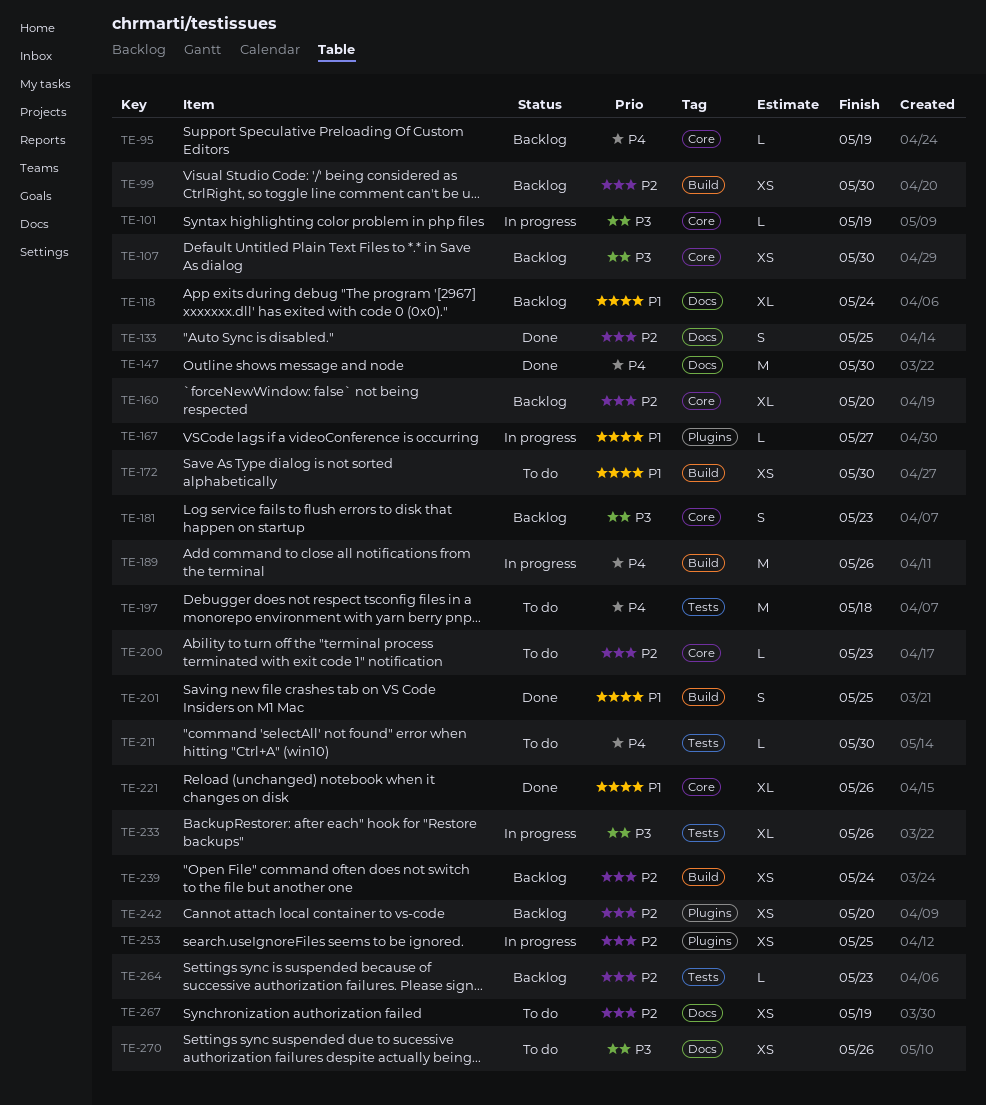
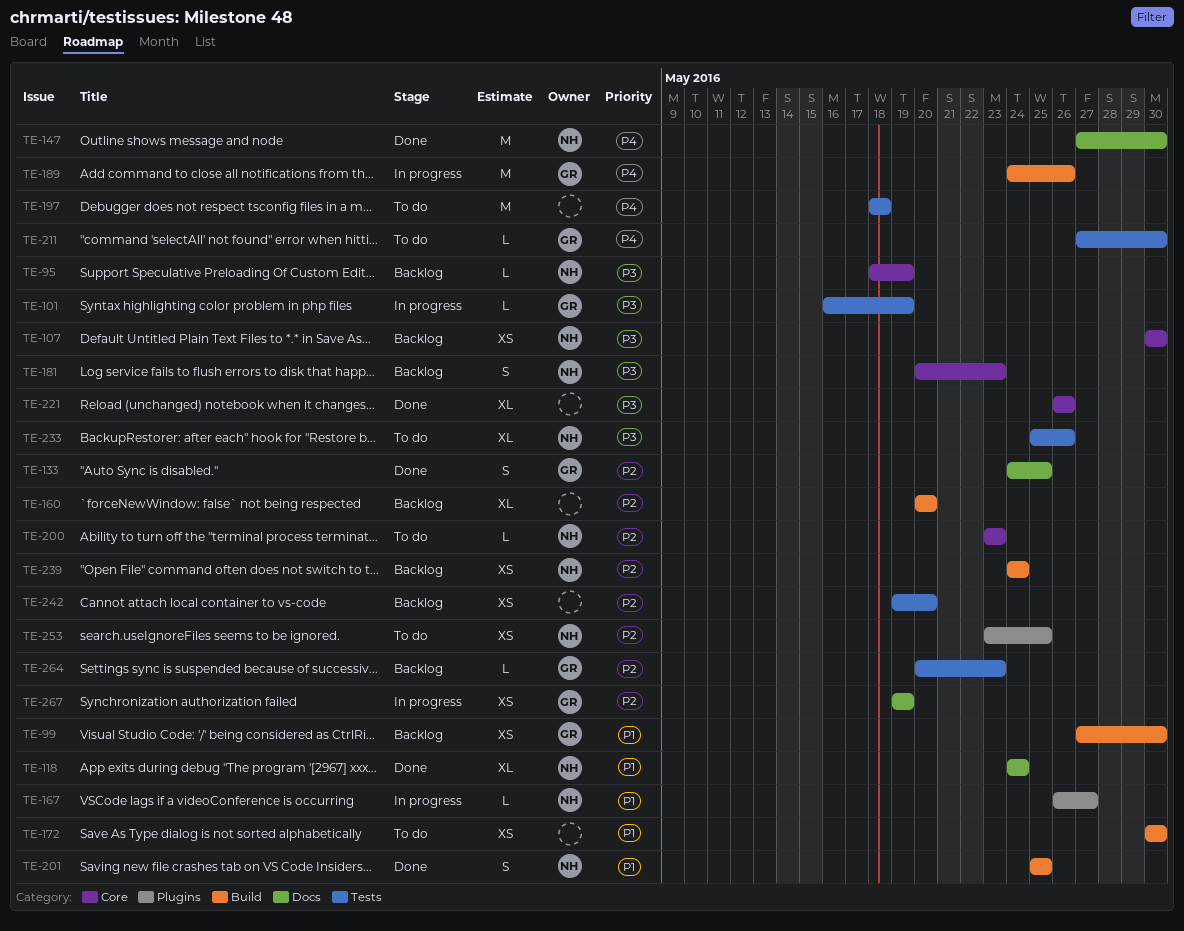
TE-95, priority: P4 -> P3
TE-99, priority: P2 -> P1
TE-101, label: Core -> Tests
TE-118, status: Backlog -> Done
TE-160, label: Core -> Build
TE-221, priority: P1 -> P3
TE-233, status: In progress -> To do
TE-242, label: Plugins -> Tests
TE-253, status: In progress -> To do
TE-267, status: To do -> In progress
TE-270: present -> none

